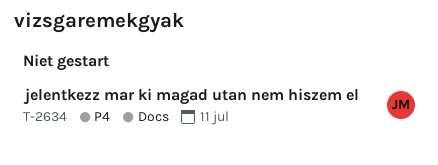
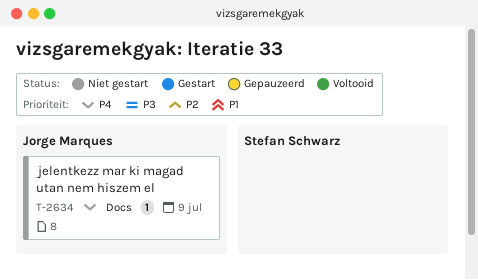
T-2634, due: Jul 11 -> Jul 9

